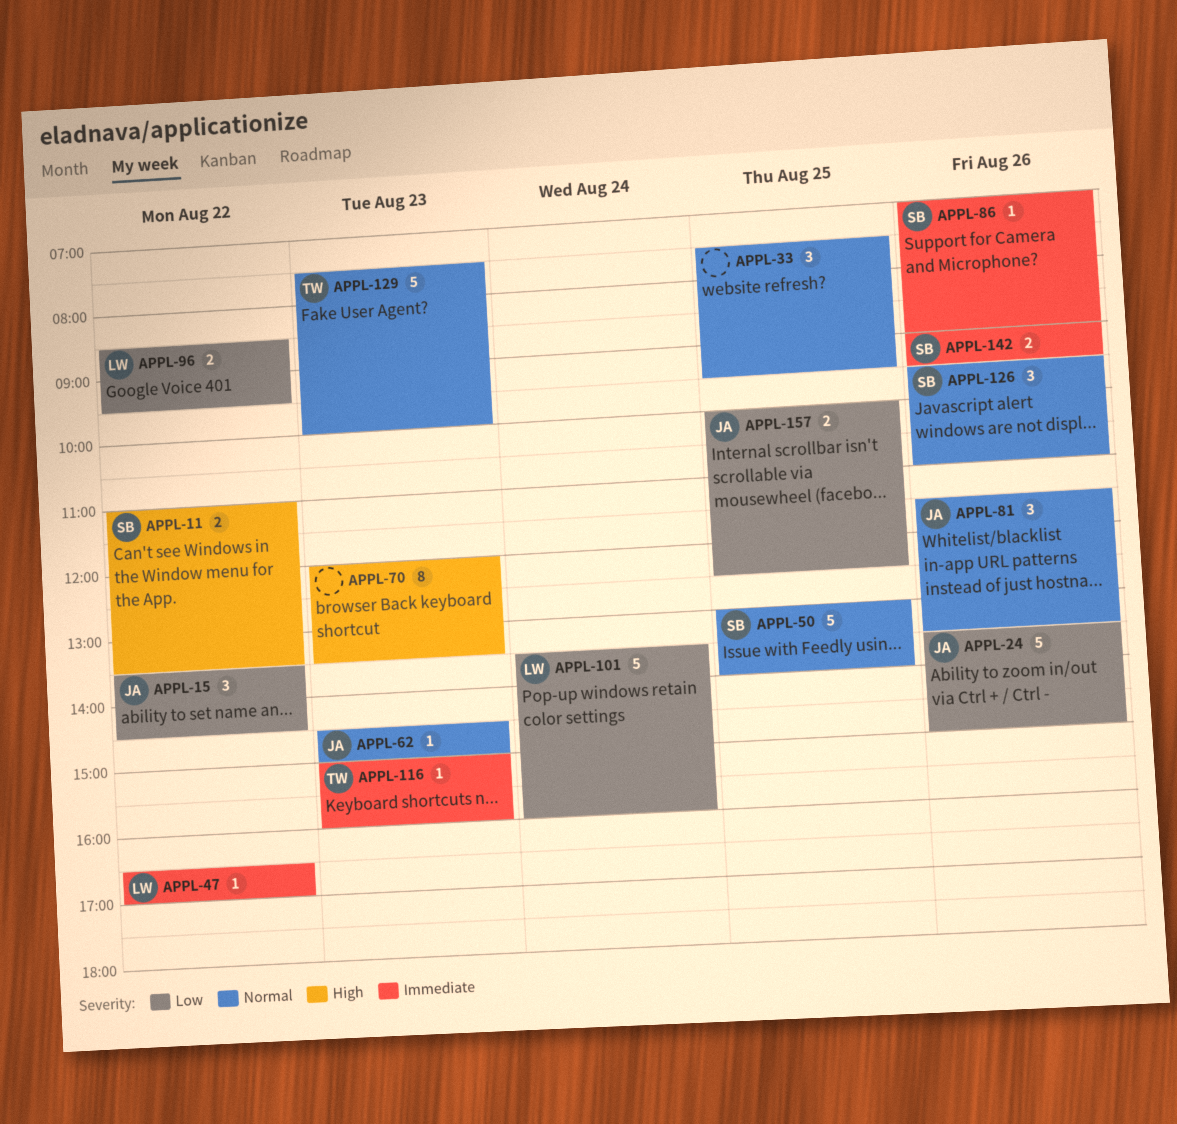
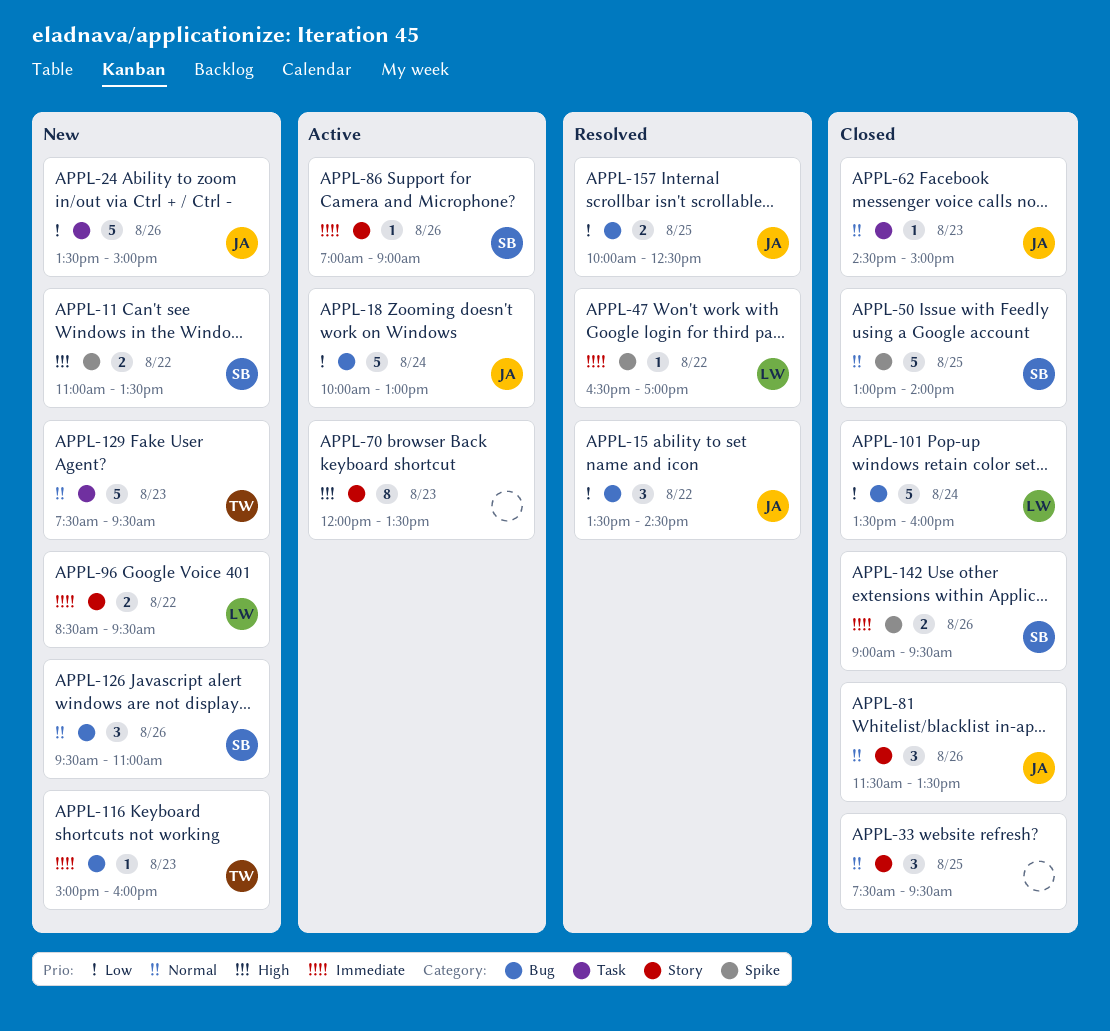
APPL-18: none -> present
APPL-96, priority: Low -> Immediate
APPL-129, ends: 10:00 -> 09:30

